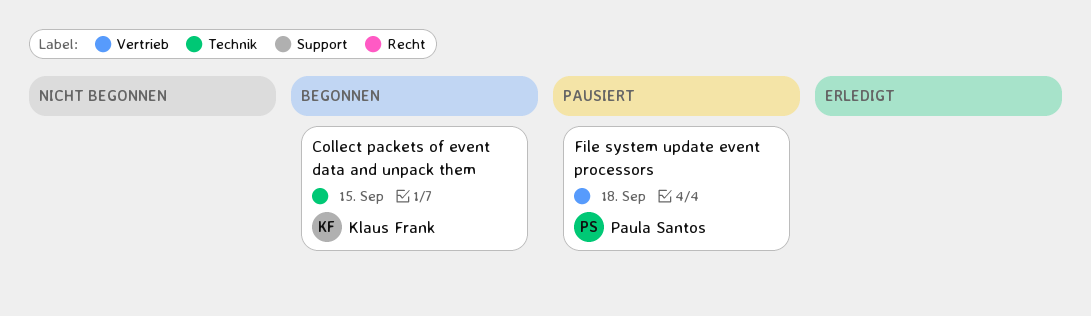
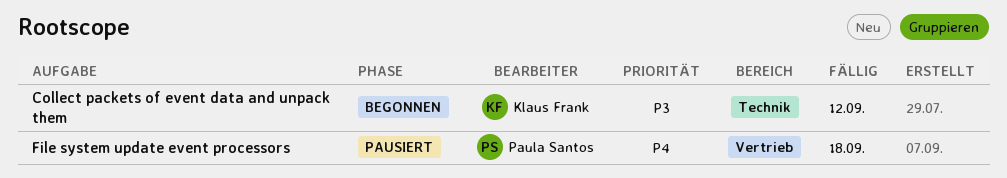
Collect packets of event data and unpack them, due: Sep 15 -> Sep 12

